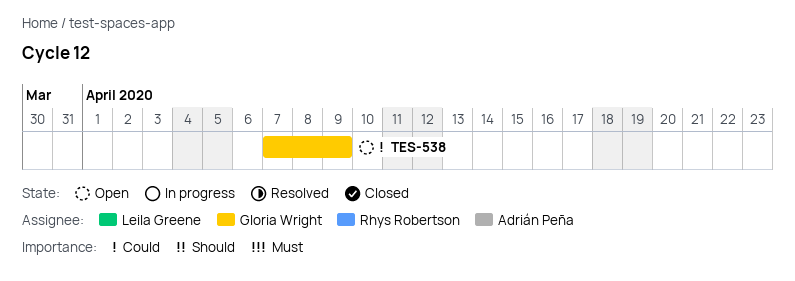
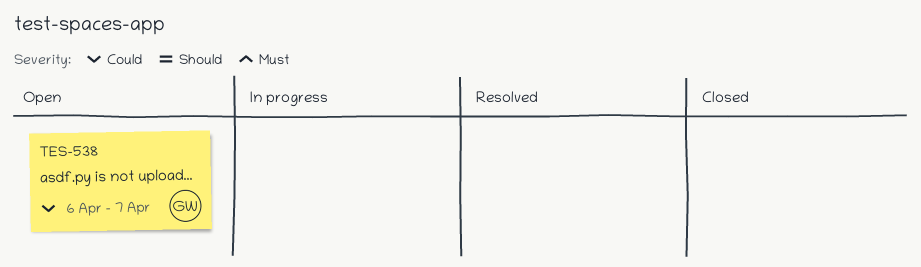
TES-538, start: Apr 7 -> Apr 6
TES-538, due: Apr 9 -> Apr 7

